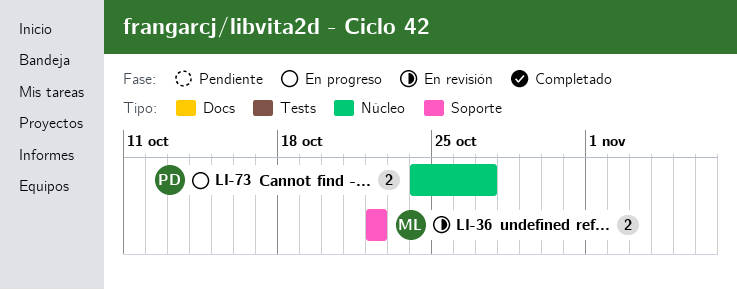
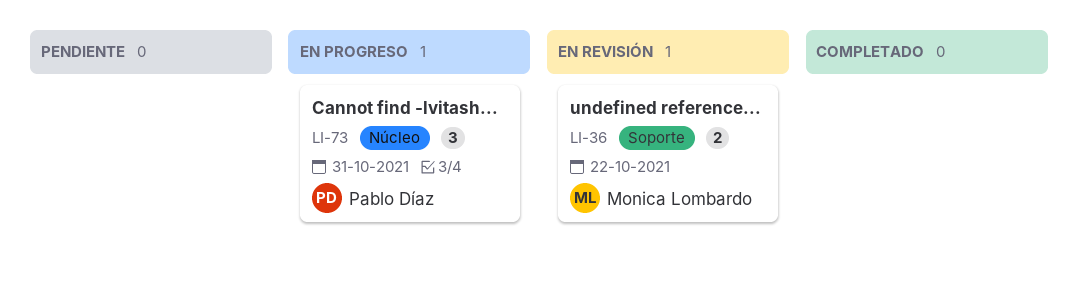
LI-73, estimate: 2 -> 3
LI-73, due: Oct 27 -> Oct 31

